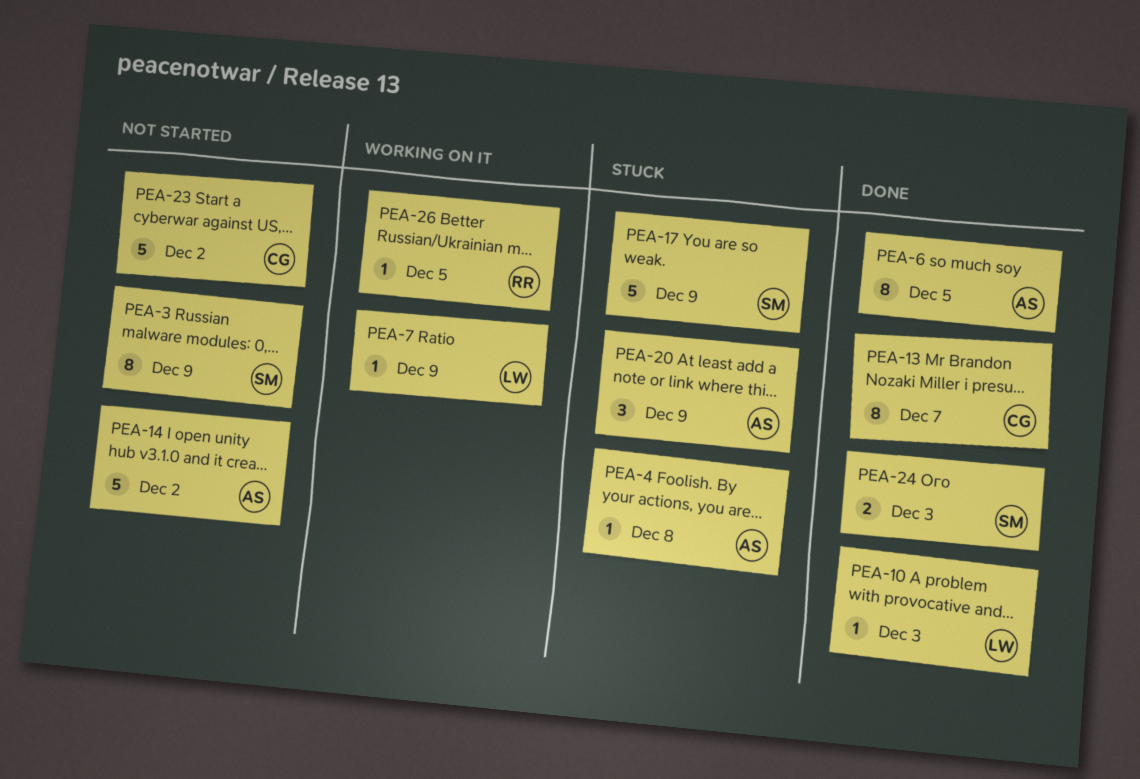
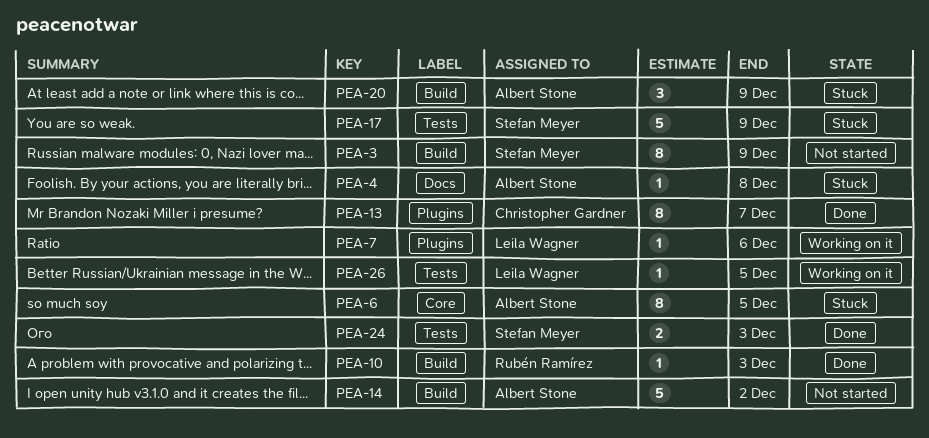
PEA-6, status: Done -> Stuck
PEA-7, due: Dec 9 -> Dec 6
PEA-10, owner: Leila Wagner -> Rubén Ramírez
PEA-23: present -> none
PEA-26, owner: Rubén Ramírez -> Leila Wagner

